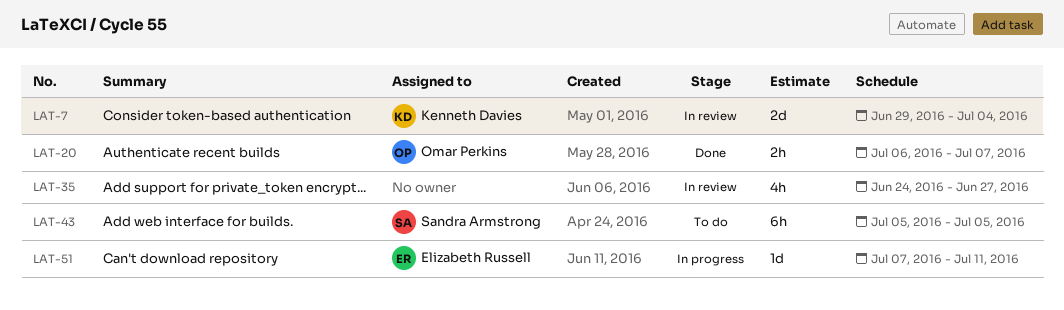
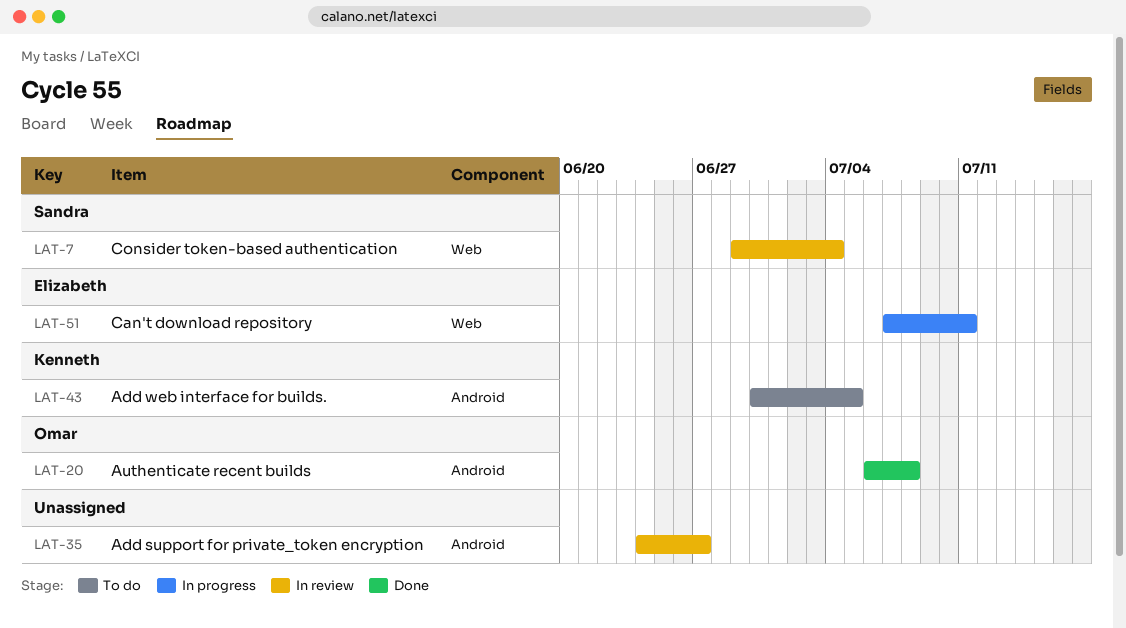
LAT-7, owner: Kenneth Davies -> Sandra Armstrong
LAT-20, due: Jul 7 -> Jul 8
LAT-43, owner: Sandra Armstrong -> Kenneth Davies
LAT-43, start: Jul 5 -> Jun 30

